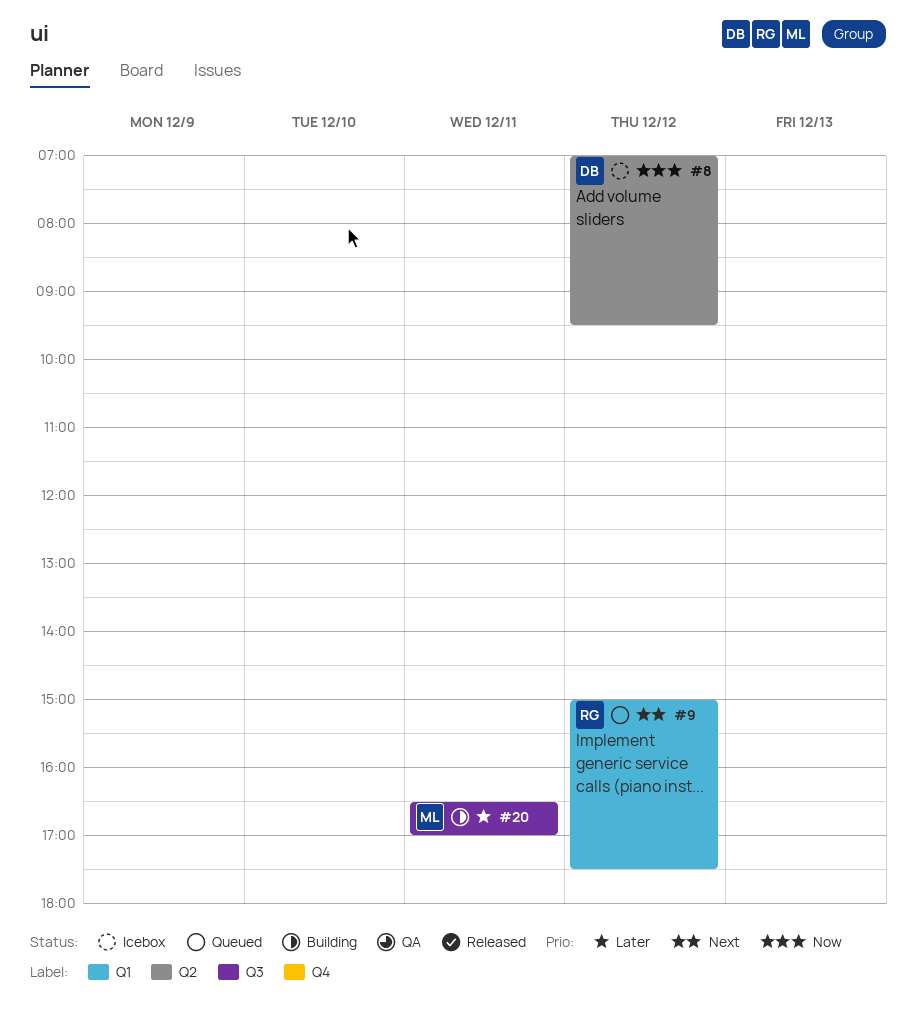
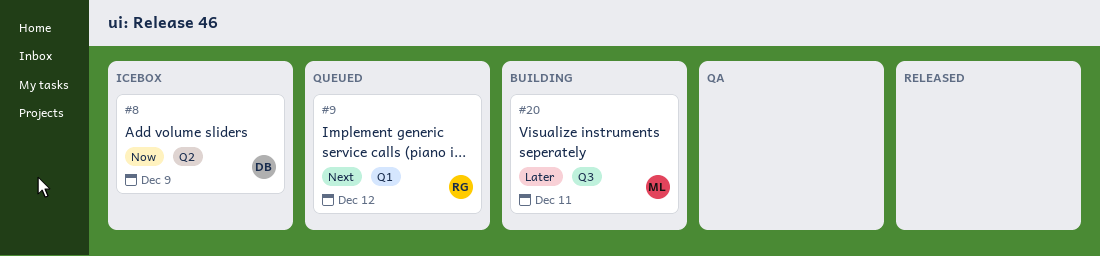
#8, day: Dec 12 -> Dec 9

